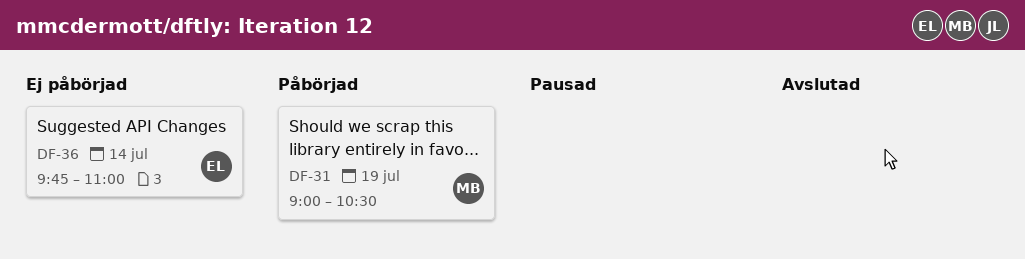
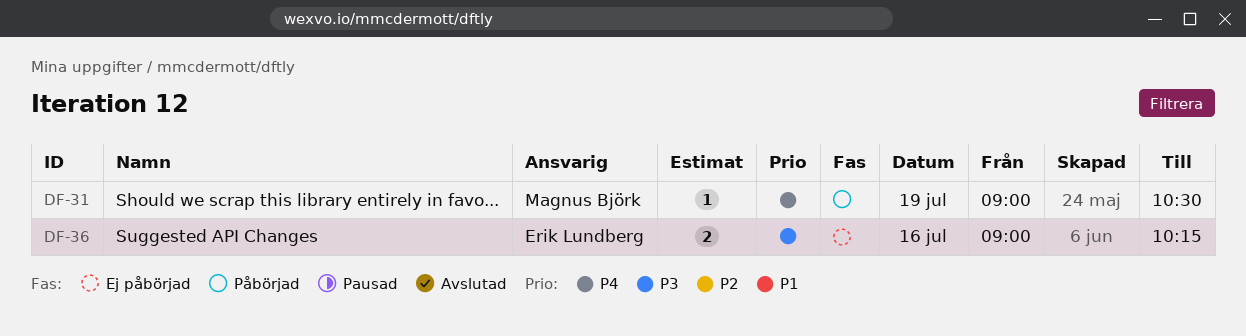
DF-36, day: Jul 14 -> Jul 16
DF-36, begins: 09:45 -> 09:00
DF-36, ends: 11:00 -> 10:15

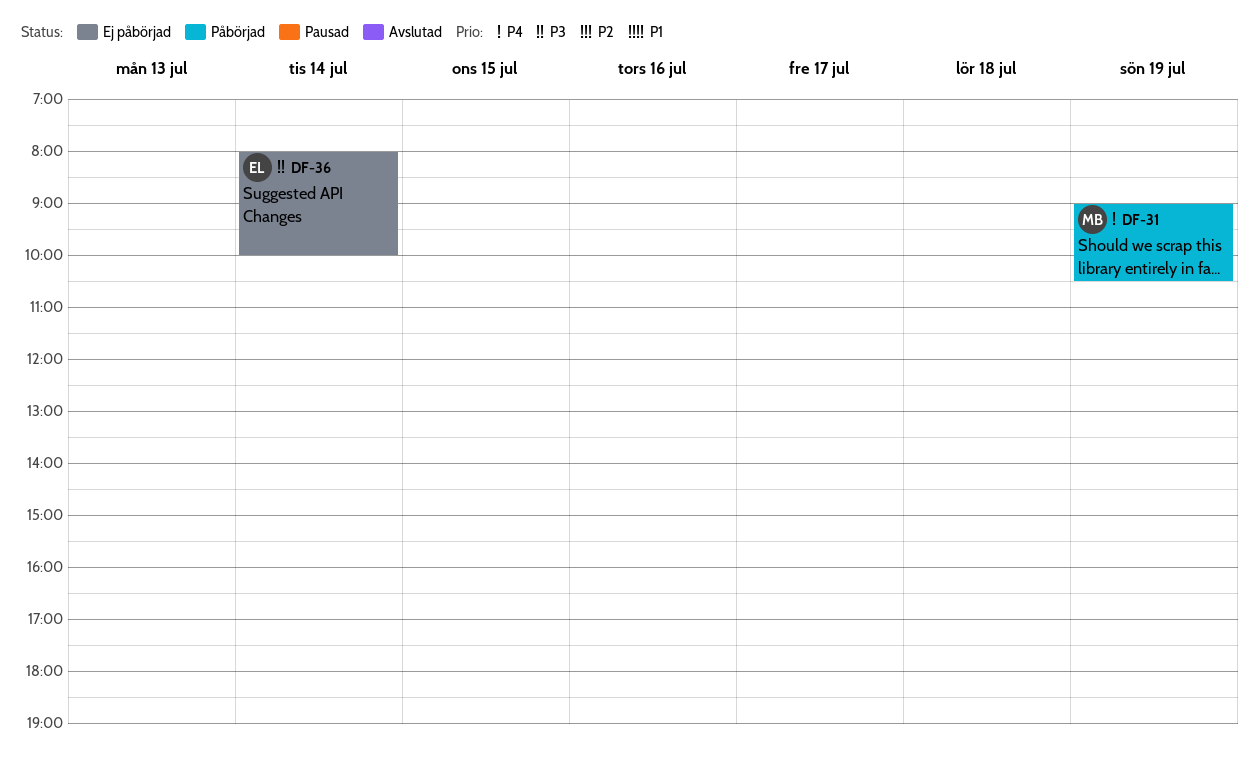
DF-36, day: Jul 16 -> Jul 14
DF-36, begins: 09:00 -> 08:00
DF-36, ends: 10:15 -> 10:00

